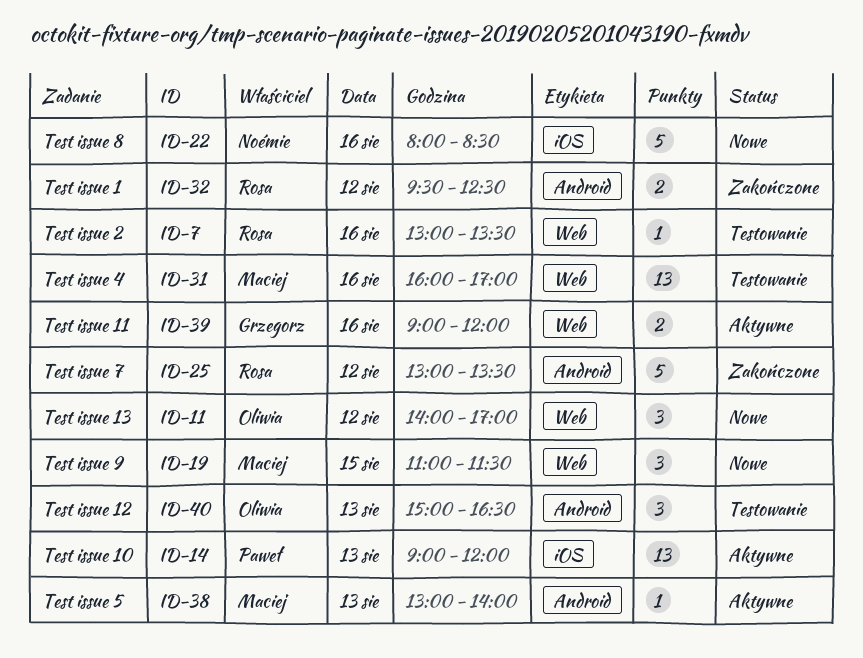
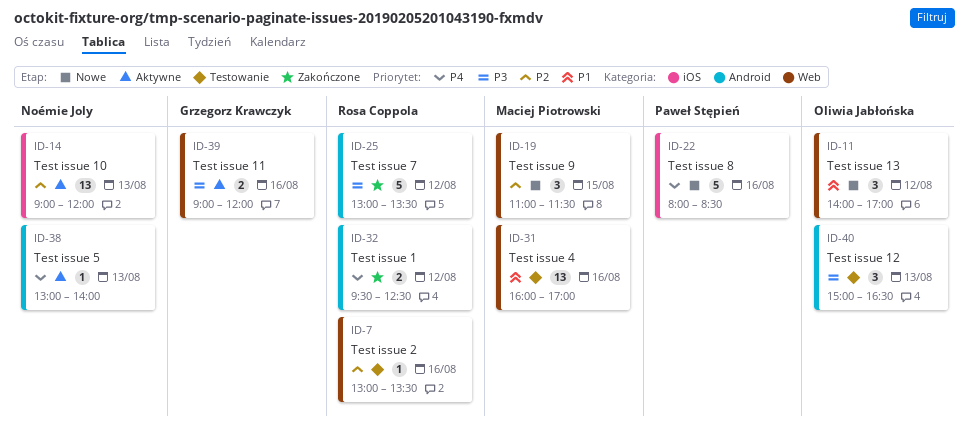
ID-14, owner: Paweł Stępień -> Noémie Joly
ID-22, owner: Noémie Joly -> Paweł Stępień
ID-38, owner: Maciej Piotrowski -> Noémie Joly

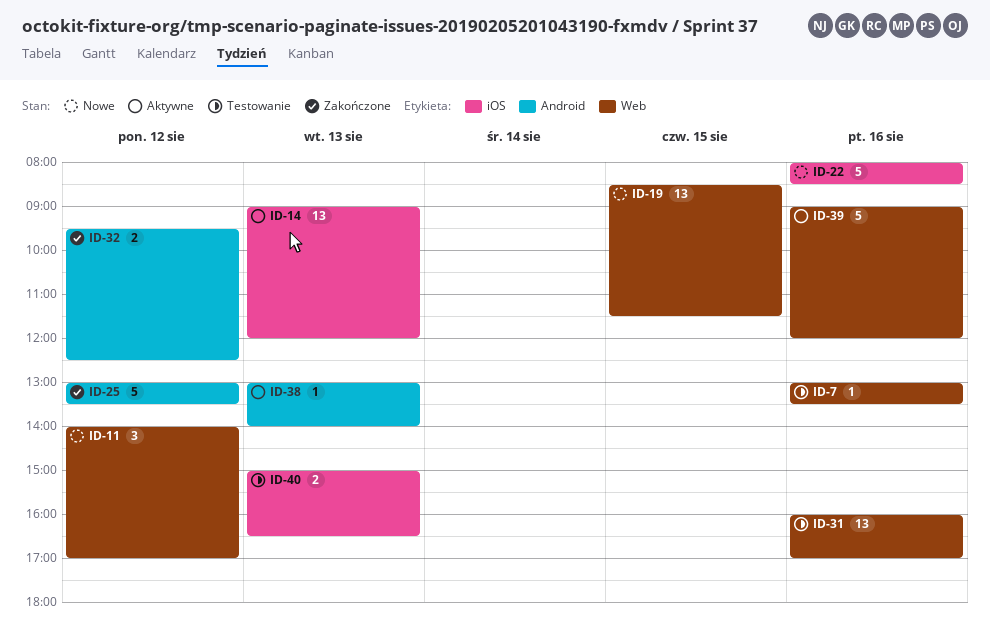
ID-19, estimate: 3 -> 13
ID-19, begins: 11:00 -> 08:30
ID-39, estimate: 2 -> 5
ID-40, label: Android -> iOS
ID-40, estimate: 3 -> 2

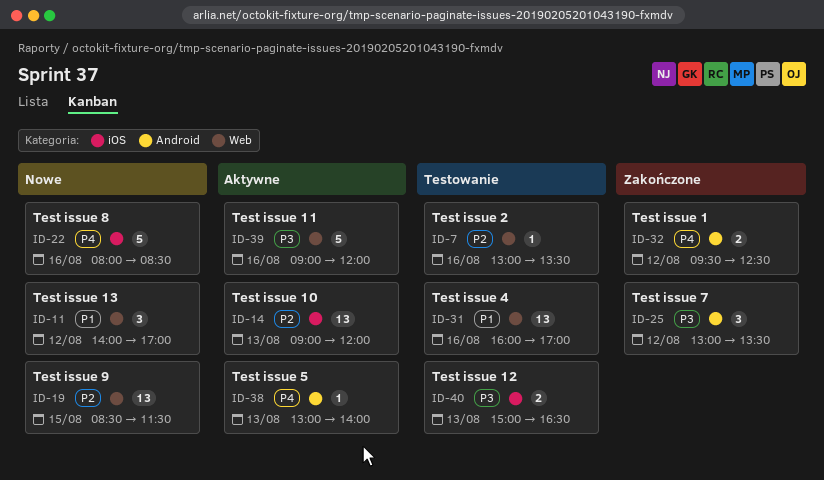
ID-25, estimate: 5 -> 3

